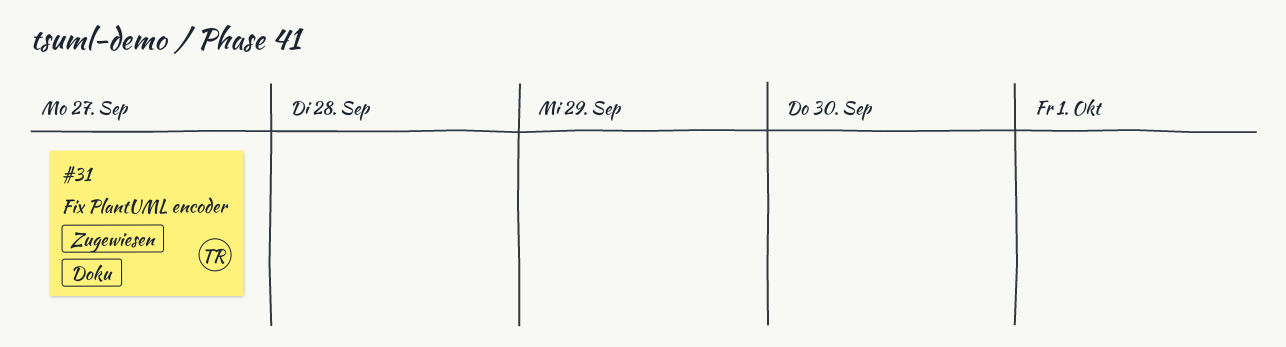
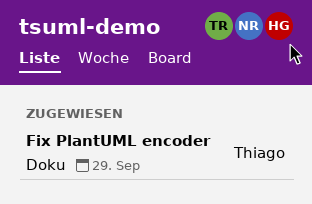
Fix PlantUML encoder, due: Sep 27 -> Sep 29

